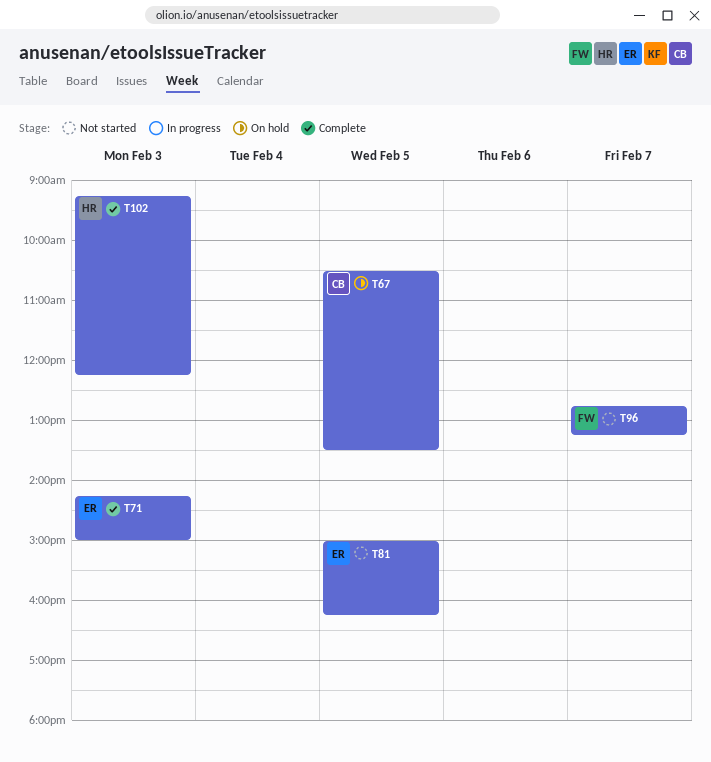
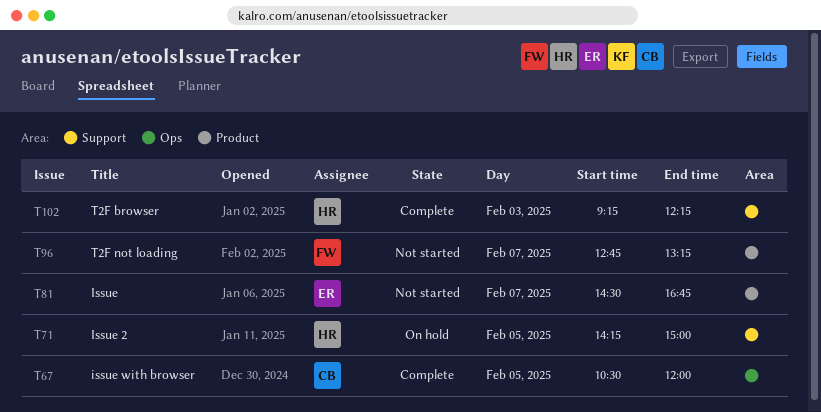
T67, status: On hold -> Complete
T67, ends: 13:30 -> 12:00
T71, status: Complete -> On hold
T71, owner: ER -> HR
T71, day: Feb 3 -> Feb 5
T81, day: Feb 5 -> Feb 7
T81, begins: 15:00 -> 14:30
T81, ends: 16:15 -> 16:45

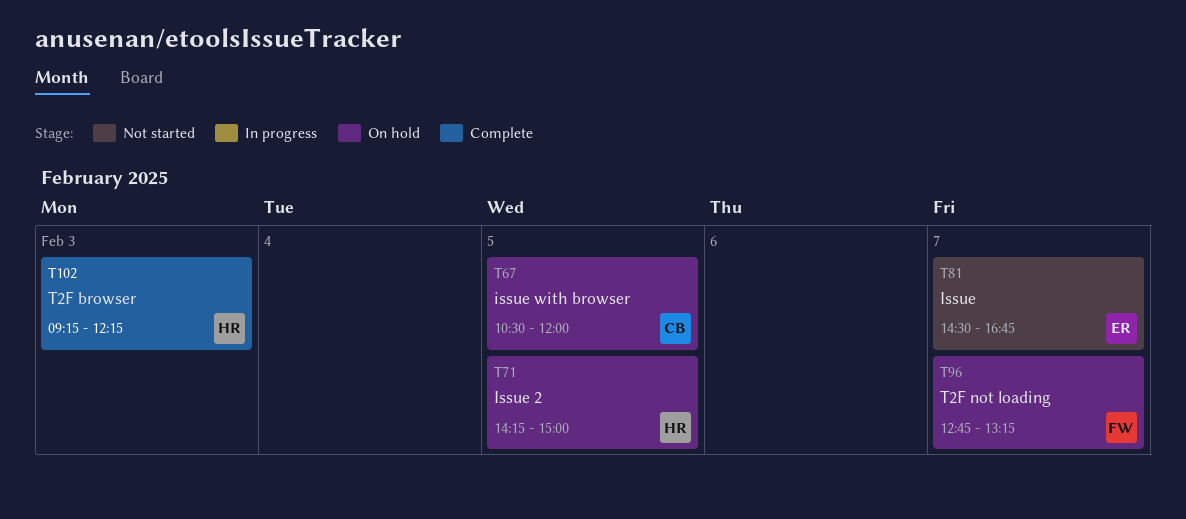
T67, status: Complete -> On hold
T96, status: Not started -> On hold

